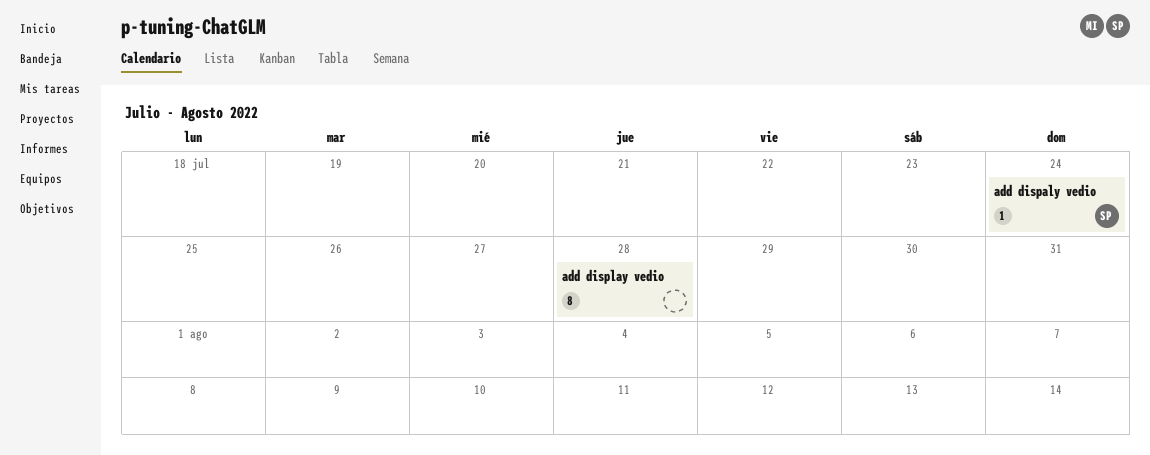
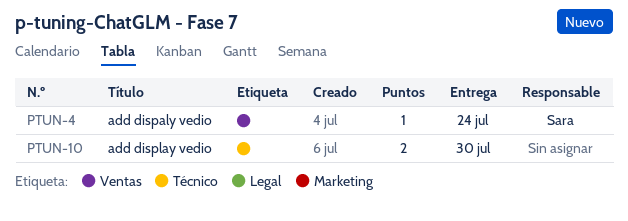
add display vedio, estimate: 8 -> 2
add display vedio, due: Jul 28 -> Jul 30

